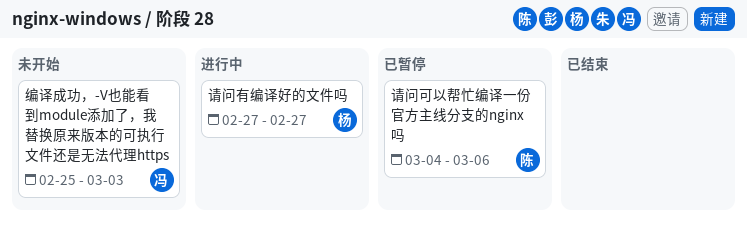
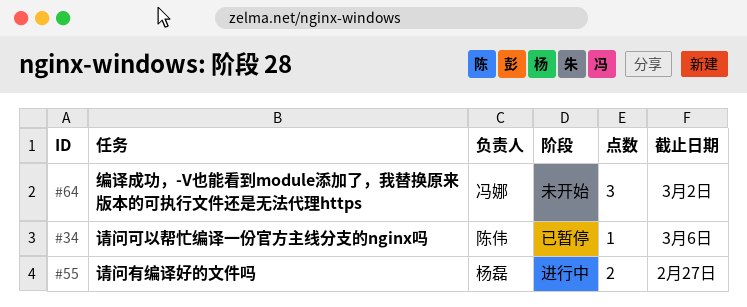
编译成功，-V也能看到module添加了，我替换原来版本的可执行文件还是无法代理https, due: Mar 3 -> Mar 2

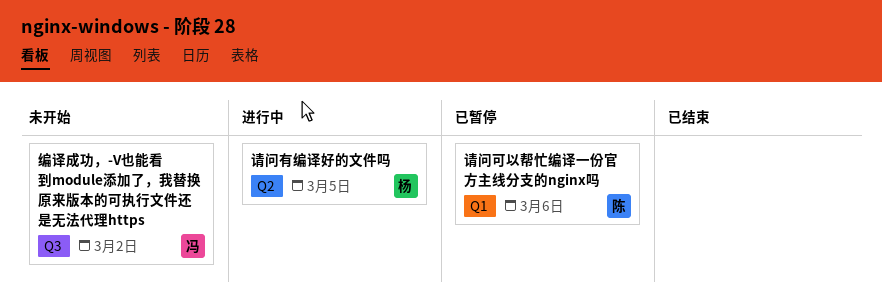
请问有编译好的文件吗, due: Feb 27 -> Mar 5

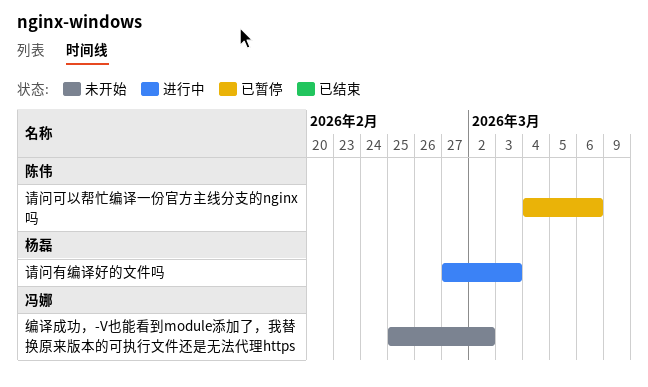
请问有编译好的文件吗, due: Mar 5 -> Mar 3

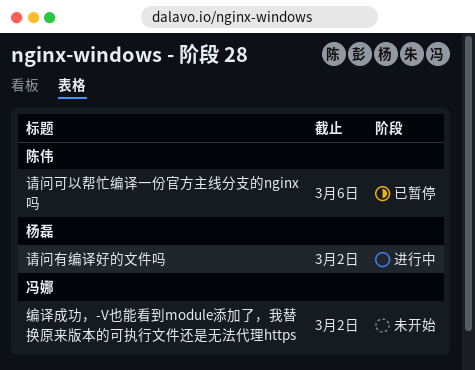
请问有编译好的文件吗, due: Mar 3 -> Mar 2

